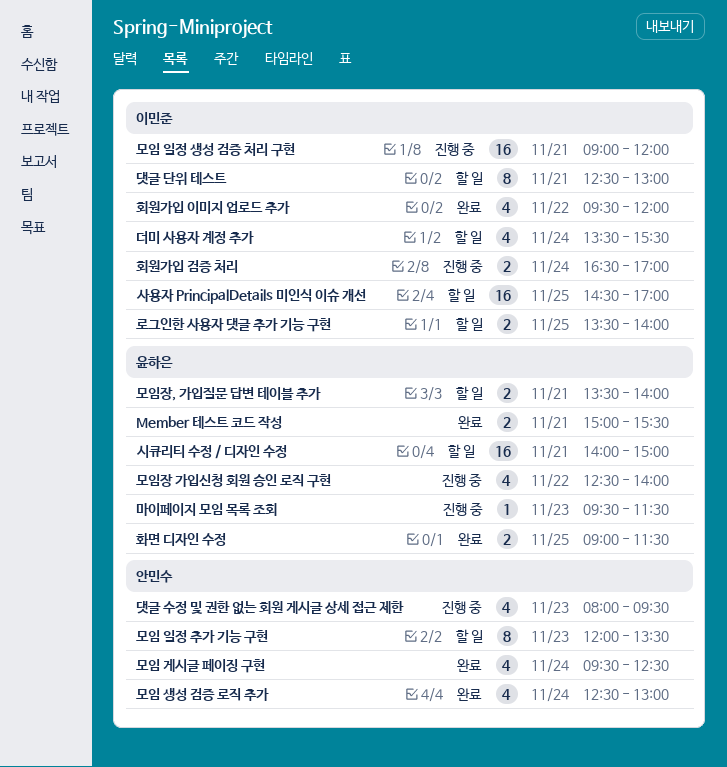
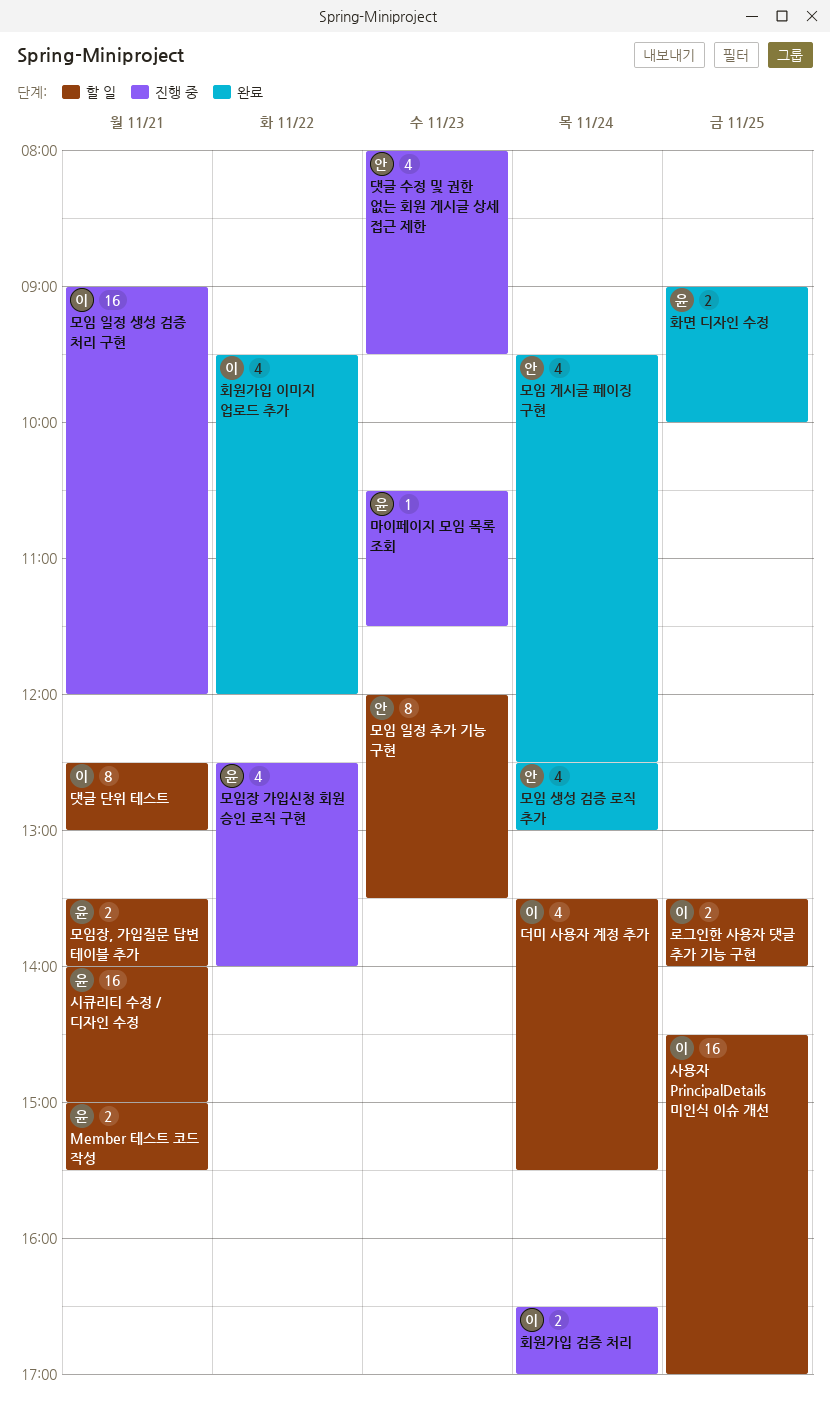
Member 테스트 코드 작성, status: 완료 -> 할 일
마이페이지 모임 목록 조회, begins: 09:30 -> 10:30
화면 디자인 수정, ends: 11:30 -> 10:00

